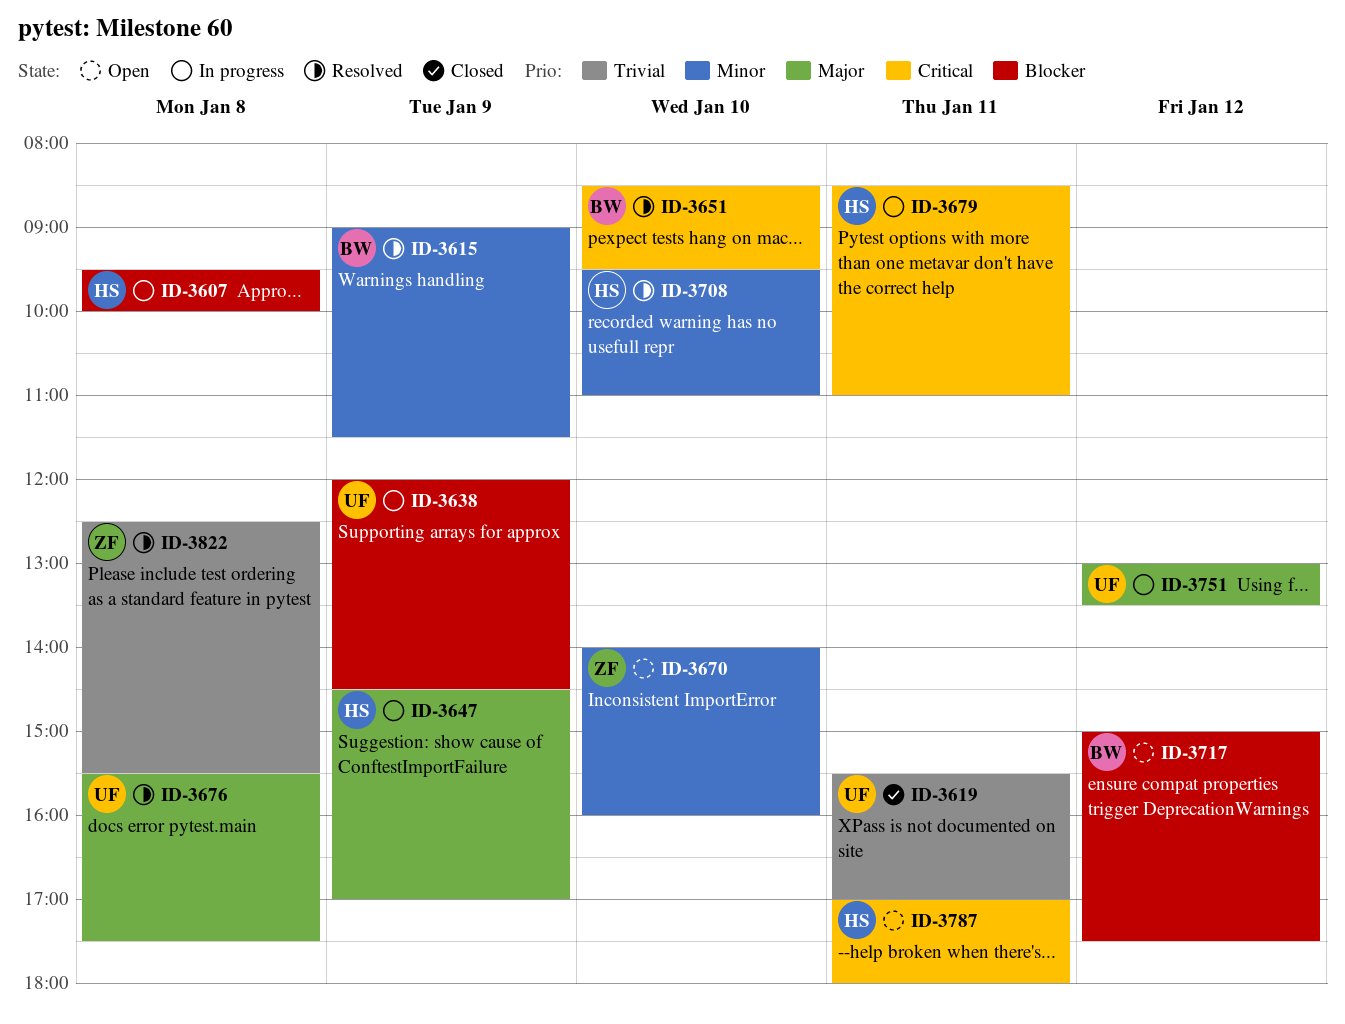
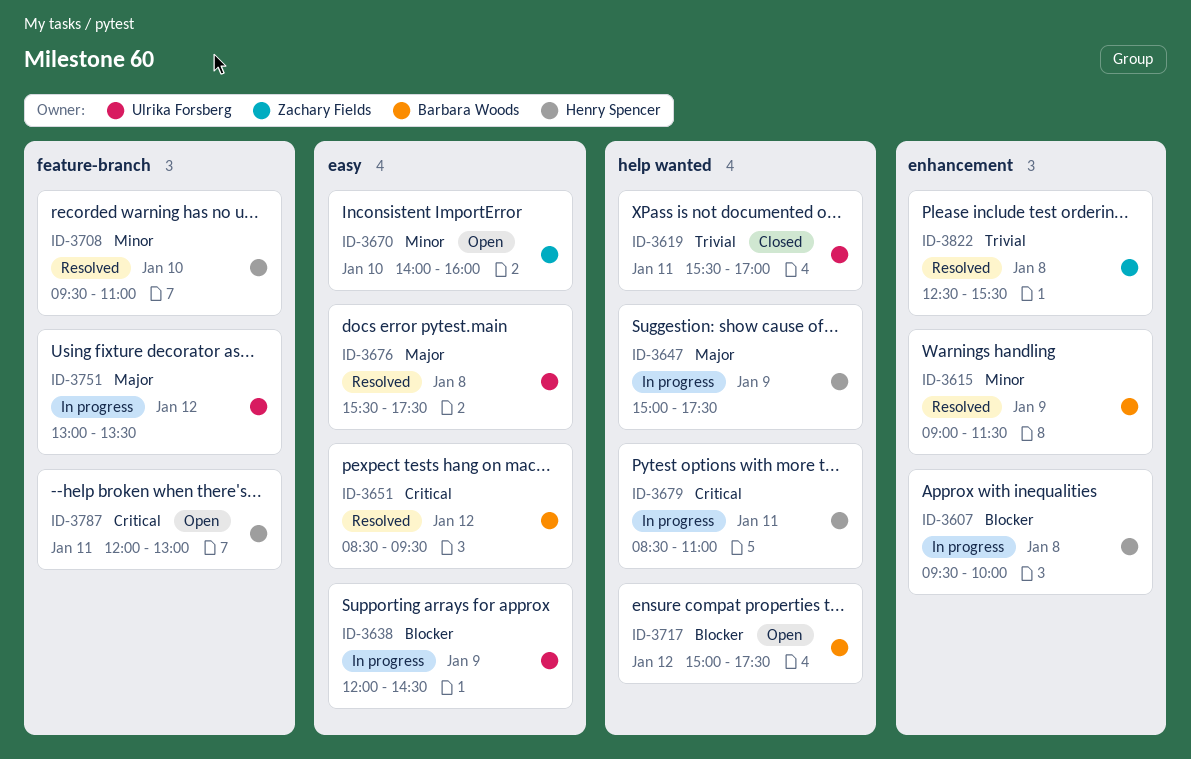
ID-3647, begins: 14:30 -> 15:00
ID-3647, ends: 17:00 -> 17:30
ID-3651, day: Jan 10 -> Jan 12
ID-3787, begins: 17:00 -> 12:00
ID-3787, ends: 18:00 -> 13:00

